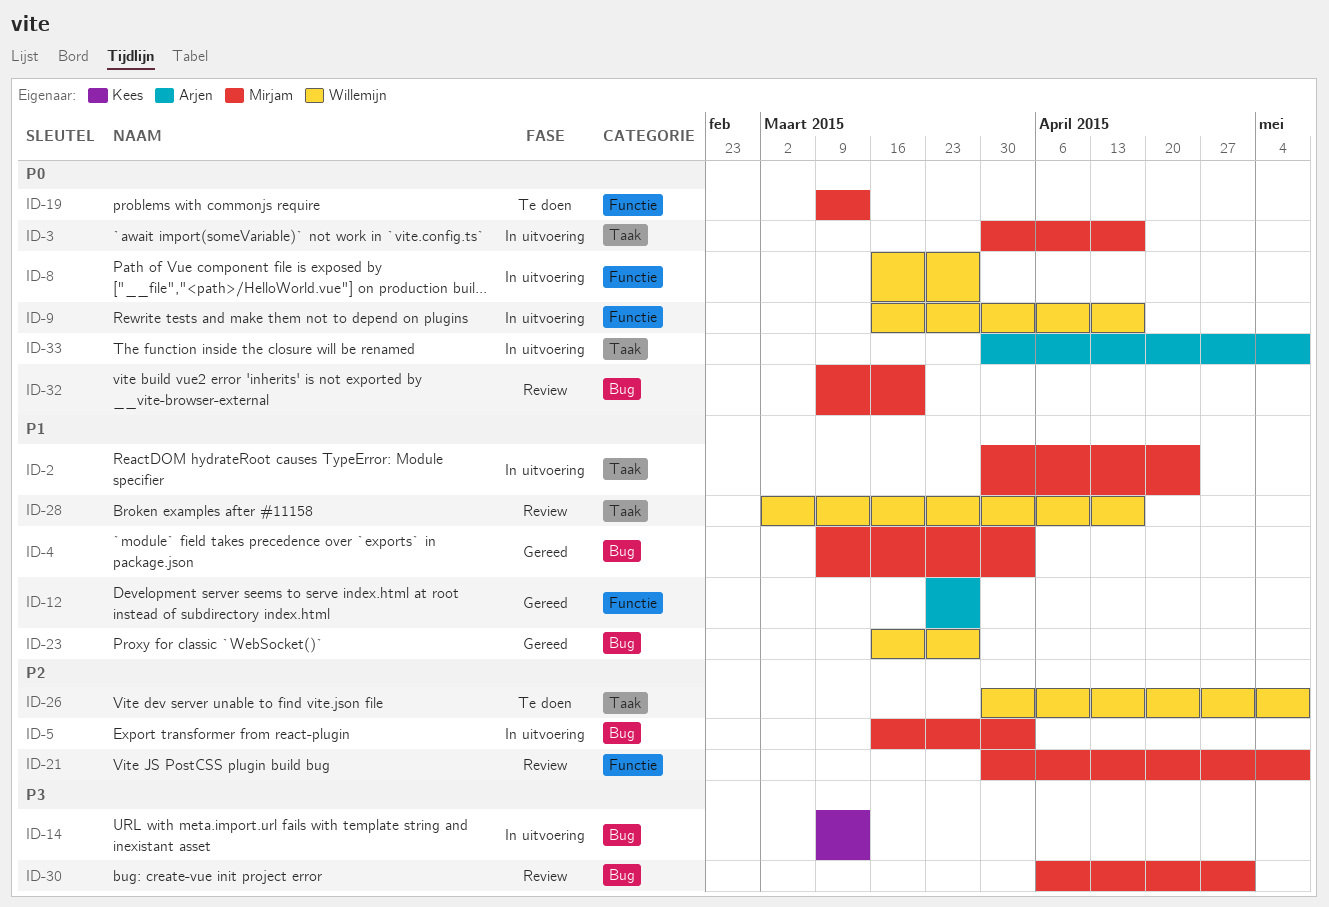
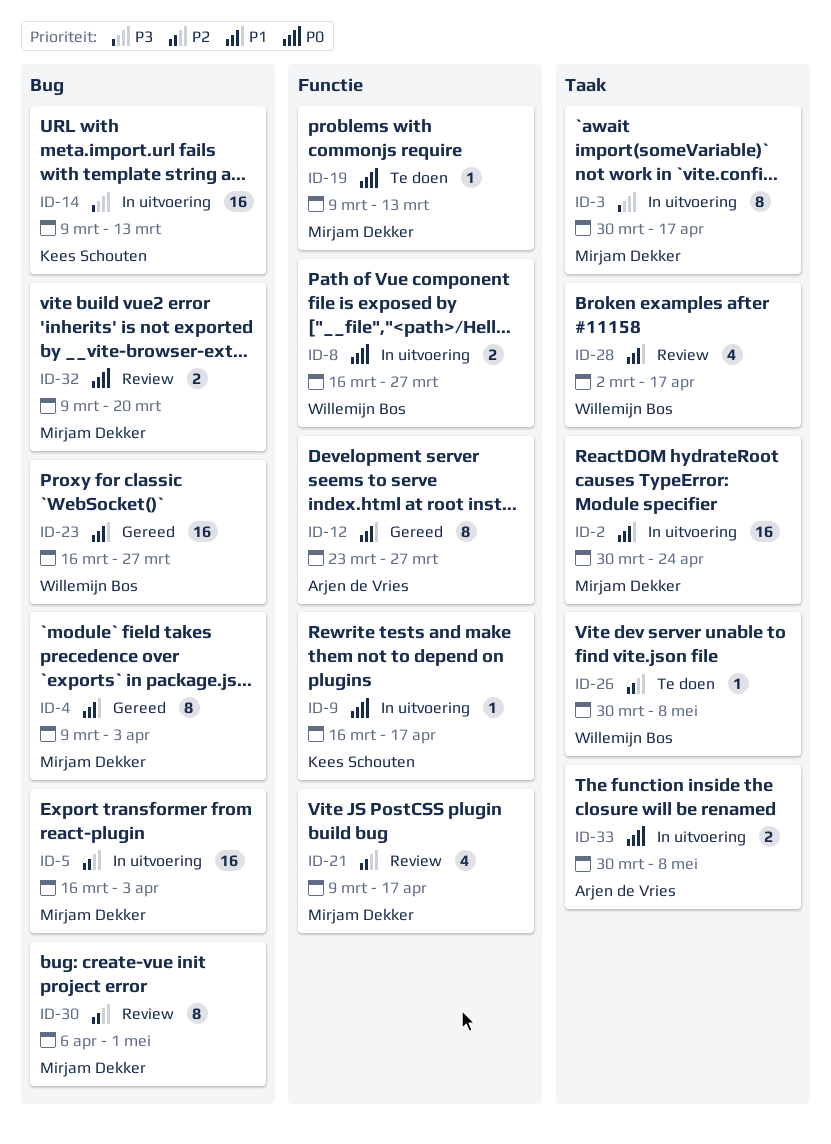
ID-3, priority: P0 -> P3
ID-9, owner: Willemijn Bos -> Kees Schouten
ID-21, start: Mar 30 -> Mar 9
ID-21, due: May 8 -> Apr 17
ID-30, priority: P3 -> P2

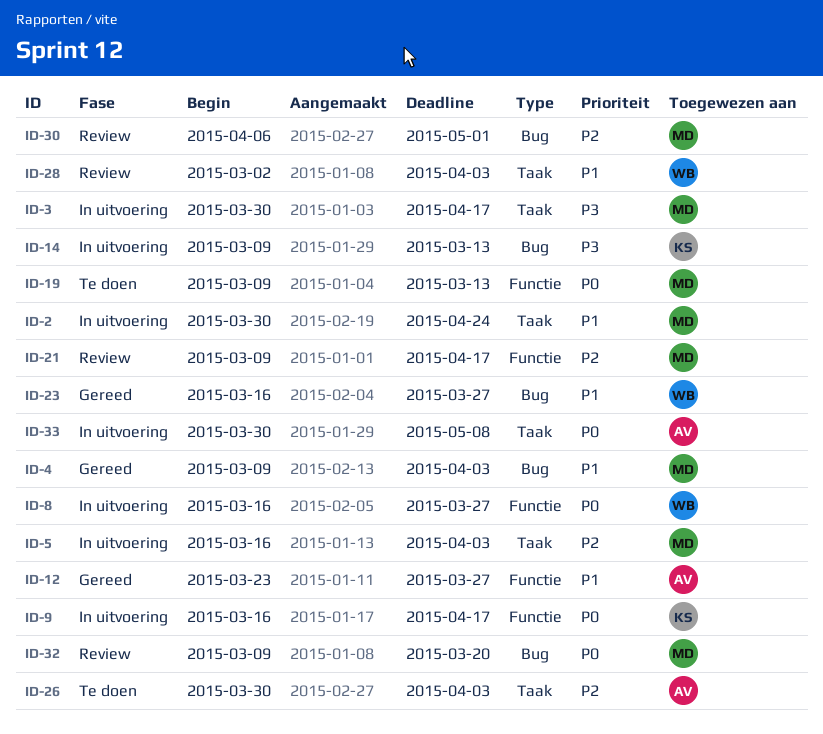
ID-5, label: Bug -> Taak
ID-26, owner: Willemijn Bos -> Arjen de Vries
ID-26, due: May 8 -> Apr 3
ID-28, due: Apr 17 -> Apr 3

